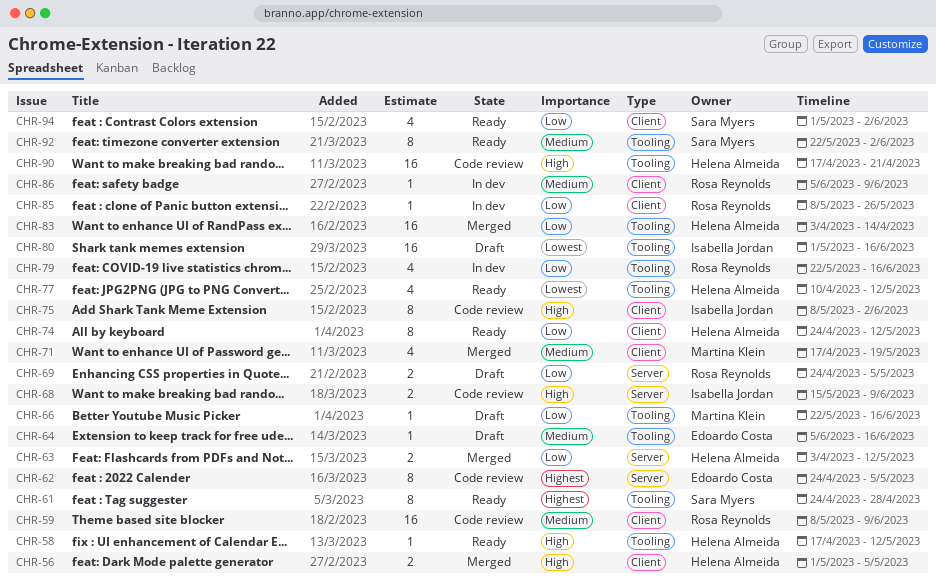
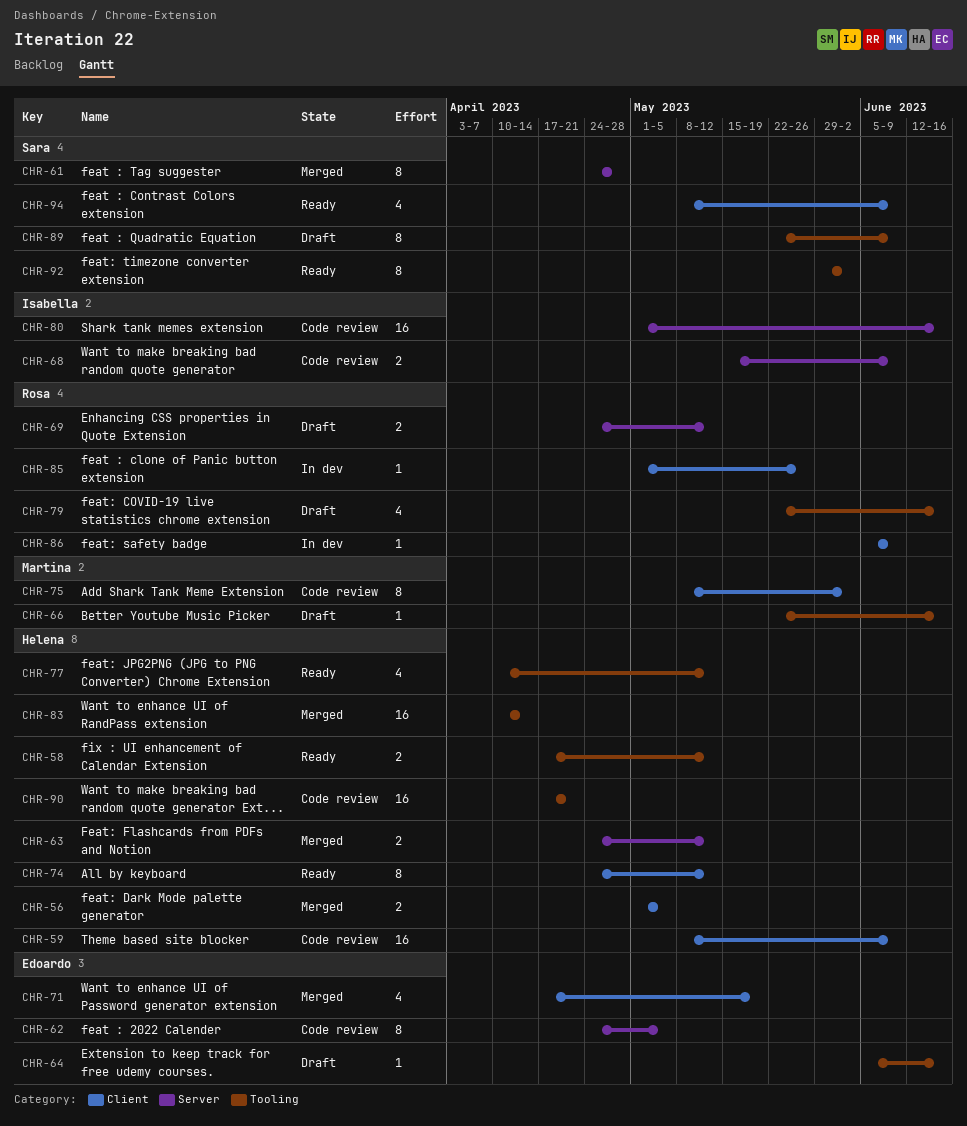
CHR-58, estimate: 1 -> 2
CHR-59, owner: Rosa Reynolds -> Helena Almeida
CHR-61, status: Ready -> Merged
CHR-61, label: Tooling -> Server
CHR-63, start: Apr 3 -> Apr 24
CHR-69, due: May 5 -> May 12
CHR-71, owner: Martina Klein -> Edoardo Costa
CHR-75, owner: Isabella Jordan -> Martina Klein
CHR-79, status: In dev -> Draft
CHR-80, status: Draft -> Code review
CHR-80, label: Tooling -> Server
CHR-83, start: Apr 3 -> Apr 10
CHR-85, start: May 8 -> May 1
CHR-89: none -> present
CHR-92, start: May 22 -> May 29
CHR-94, start: May 1 -> May 8
CHR-94, due: Jun 2 -> Jun 9

